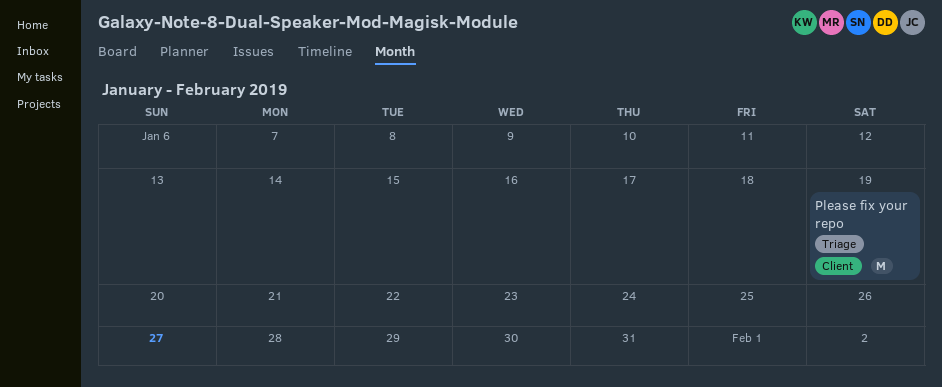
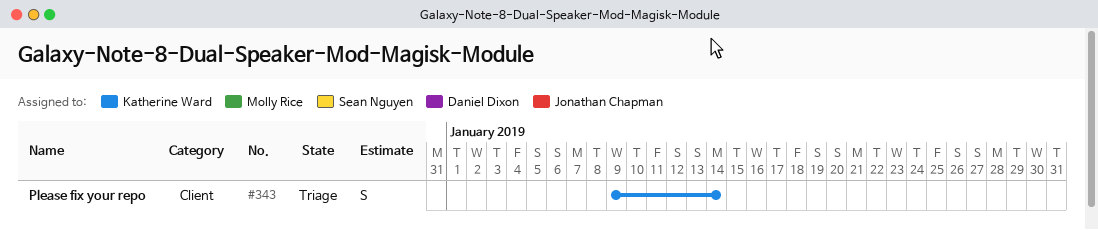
Please fix your repo, estimate: M -> S
Please fix your repo, due: Jan 19 -> Jan 14

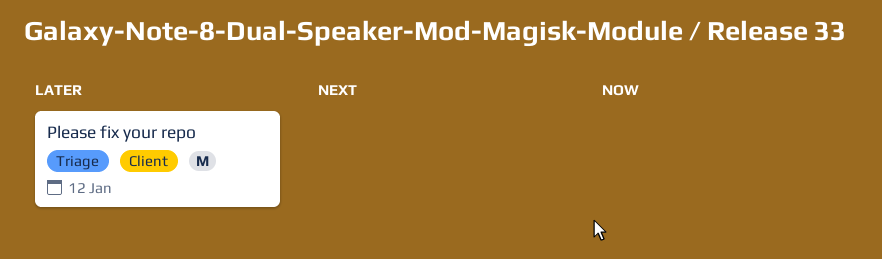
Please fix your repo, estimate: S -> M
Please fix your repo, due: Jan 14 -> Jan 12

